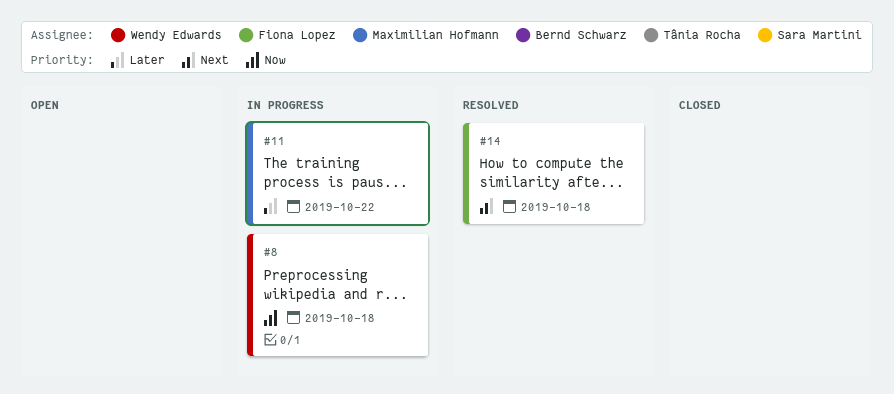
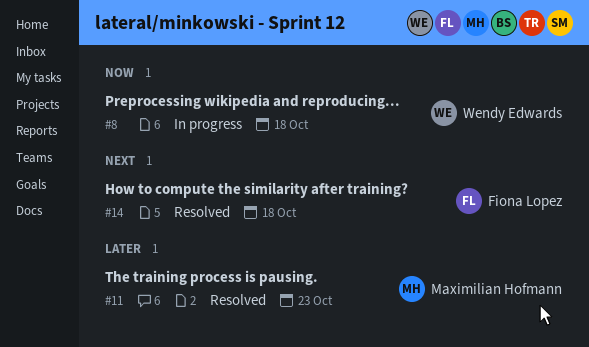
#11, status: In progress -> Resolved
#11, due: Oct 22 -> Oct 23

